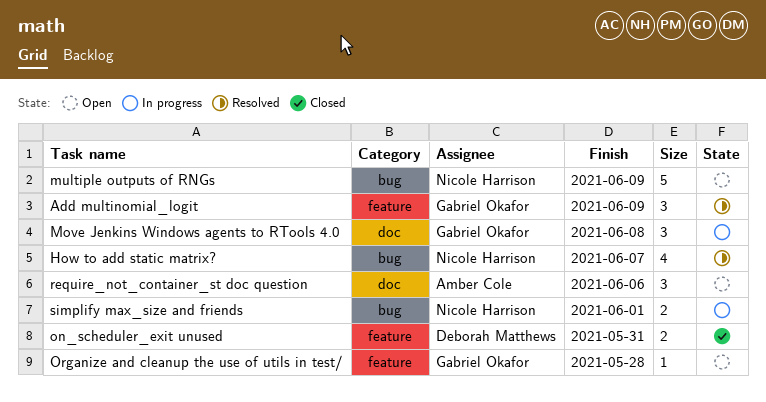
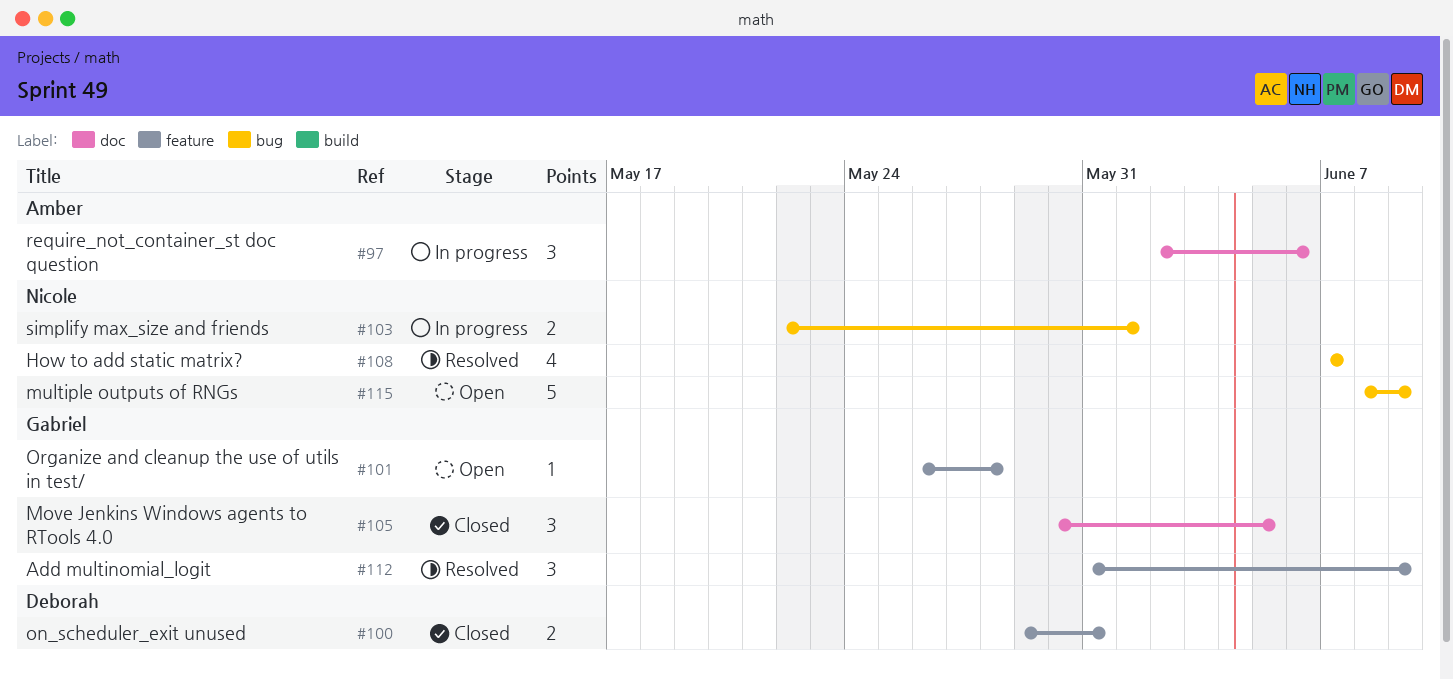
Move Jenkins Windows agents to RTools 4.0, status: In progress -> Closed
Move Jenkins Windows agents to RTools 4.0, due: Jun 8 -> Jun 5
require_not_container_st doc question, status: Open -> In progress

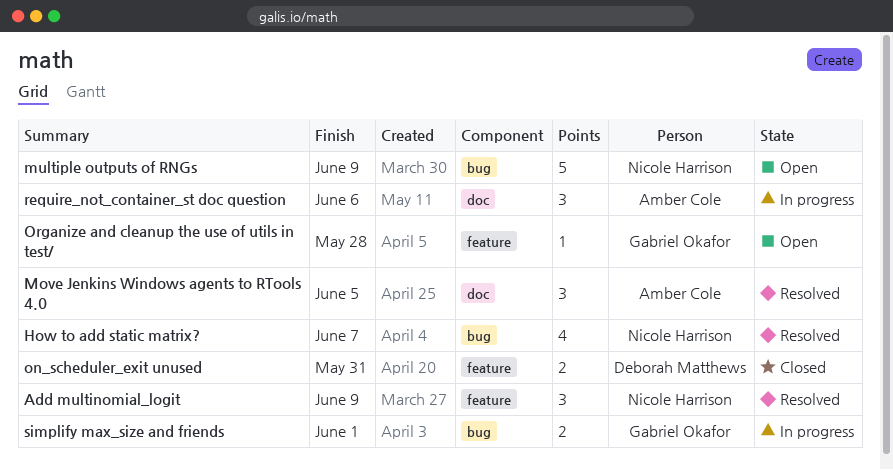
Add multinomial_logit, owner: Gabriel Okafor -> Nicole Harrison
Move Jenkins Windows agents to RTools 4.0, status: Closed -> Resolved
Move Jenkins Windows agents to RTools 4.0, owner: Gabriel Okafor -> Amber Cole
simplify max_size and friends, owner: Nicole Harrison -> Gabriel Okafor

